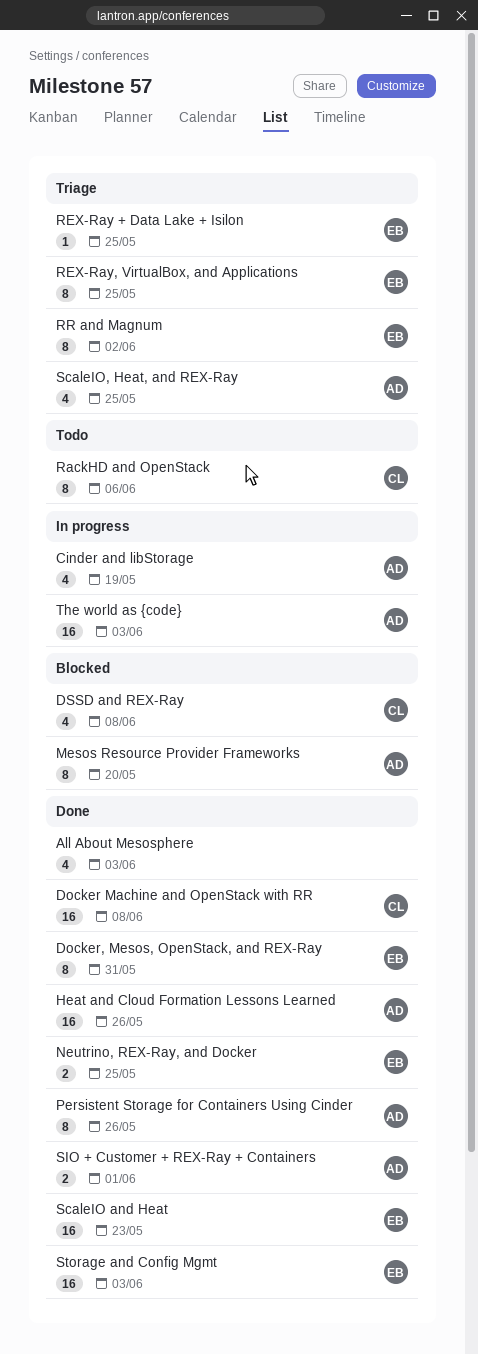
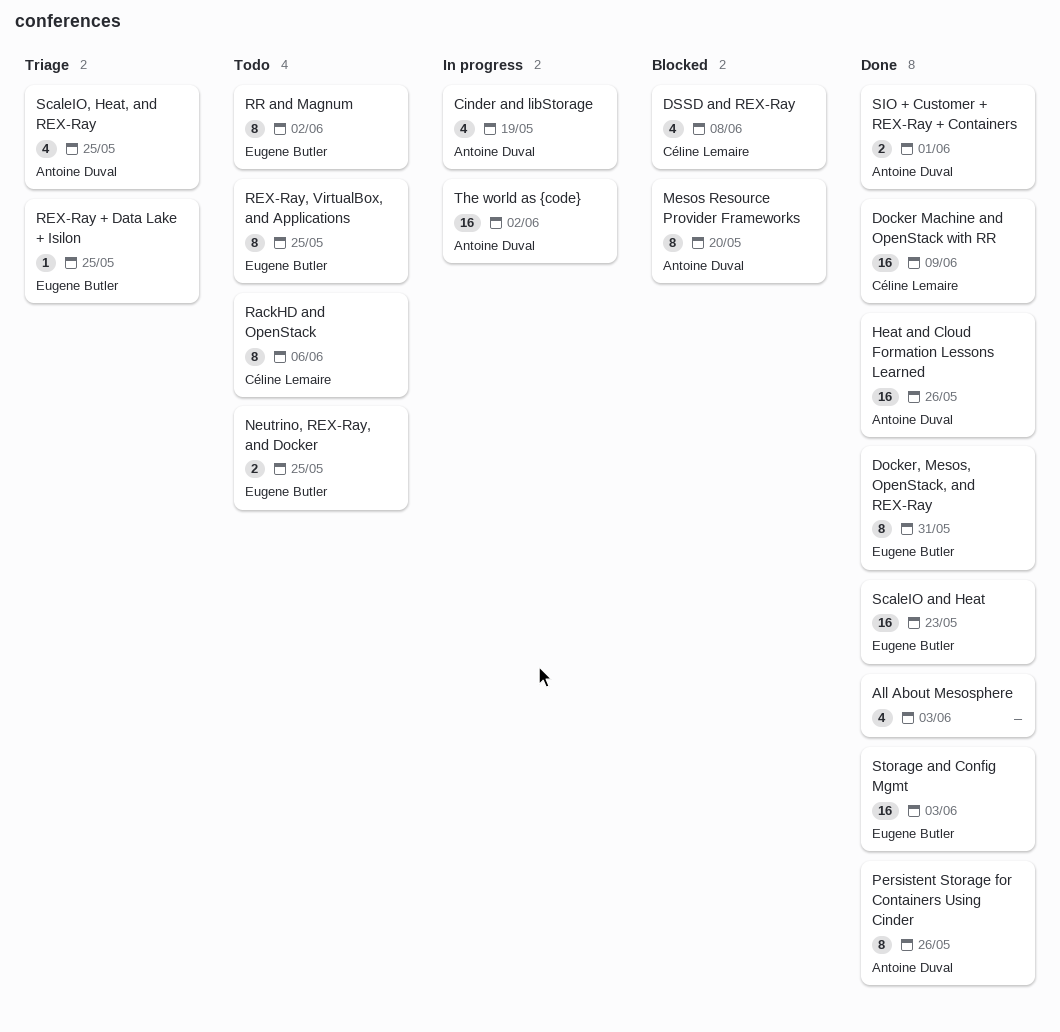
Docker Machine and OpenStack with RR, due: Jun 8 -> Jun 9
Neutrino, REX-Ray, and Docker, status: Done -> Todo
REX-Ray, VirtualBox, and Applications, status: Triage -> Todo
RR and Magnum, status: Triage -> Todo
The world as {code}, due: Jun 3 -> Jun 2

